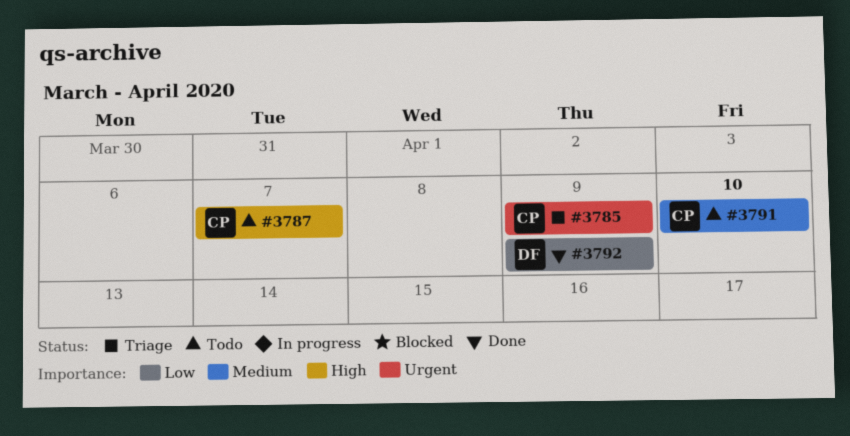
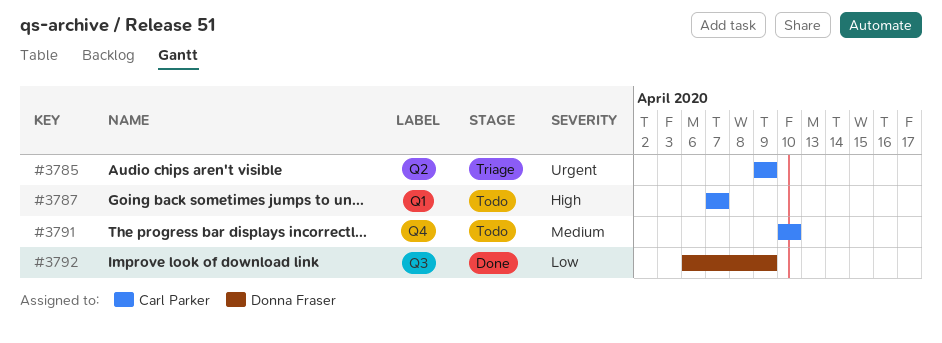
#3792, start: Apr 9 -> Apr 6

